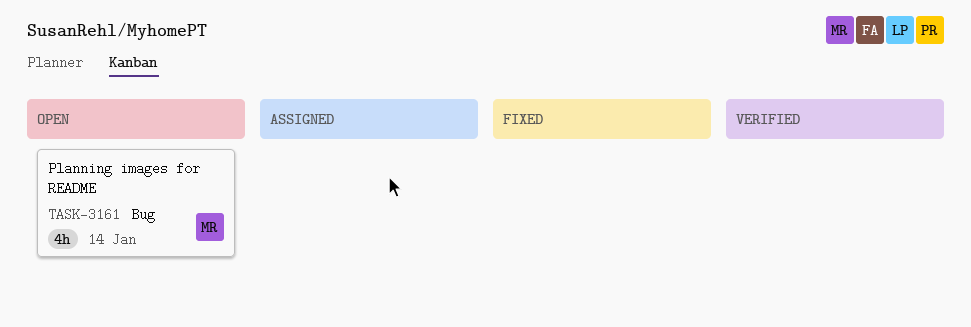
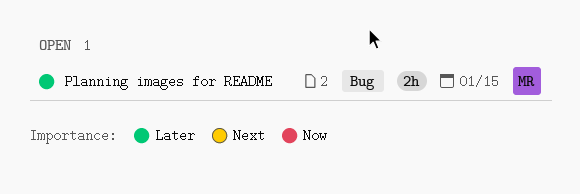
Planning images for README, estimate: 4h -> 2h
Planning images for README, due: Jan 14 -> Jan 15

